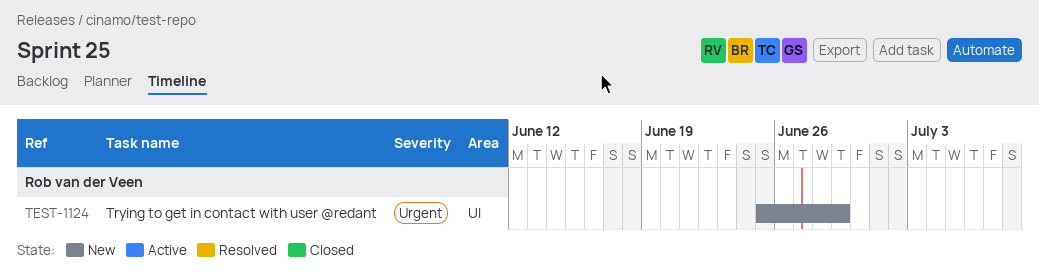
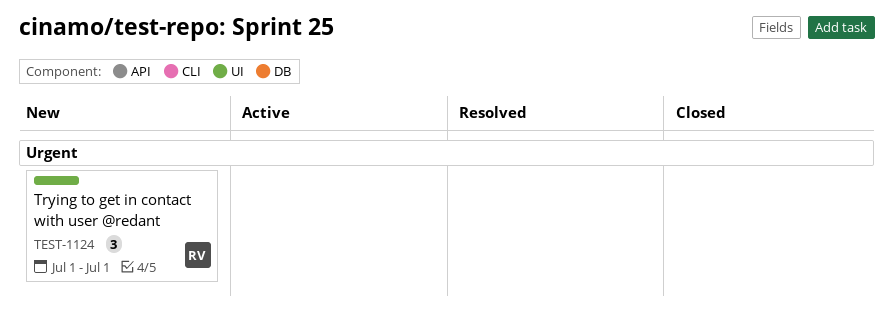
TEST-1124, start: Jun 25 -> Jul 1
TEST-1124, due: Jun 29 -> Jul 1

